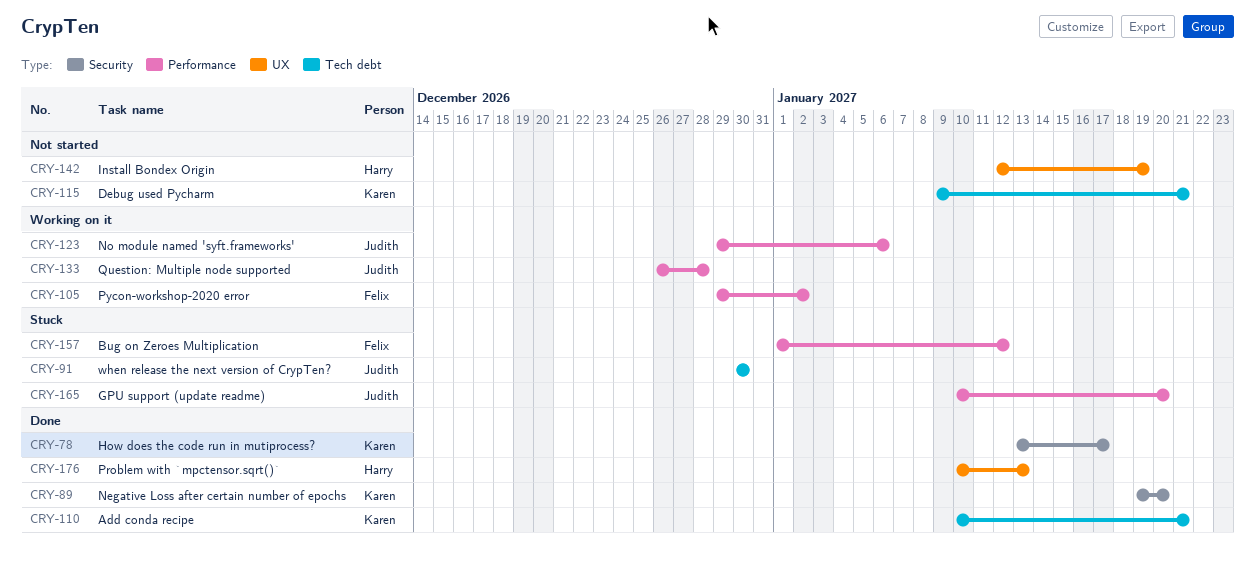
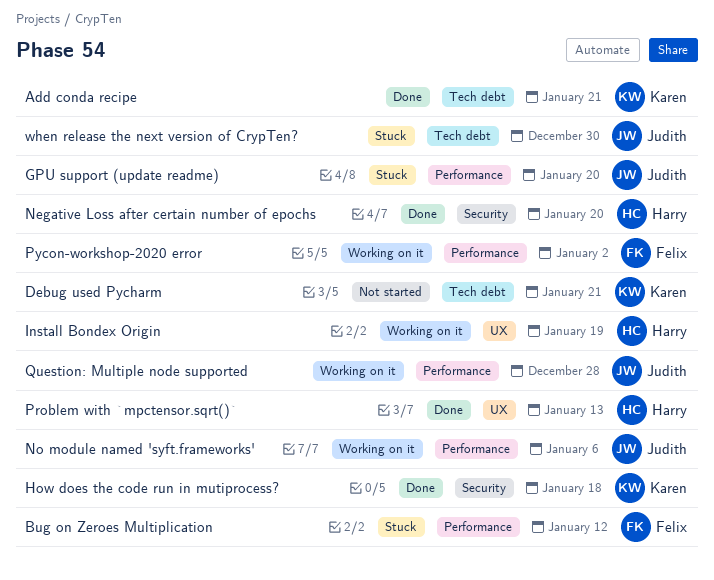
How does the code run in mutiprocess?, due: Jan 17 -> Jan 18
Install Bondex Origin, status: Not started -> Working on it
Negative Loss after certain number of epochs, owner: Karen -> Harry

